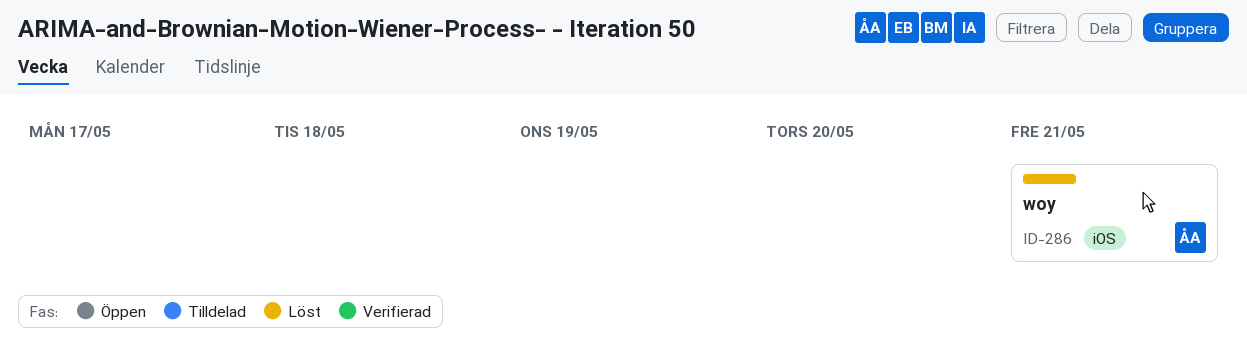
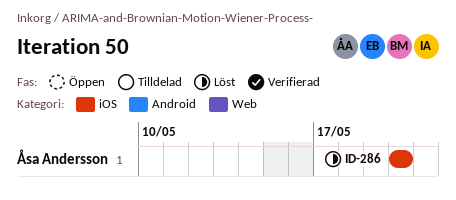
ID-286, due: May 21 -> May 20

